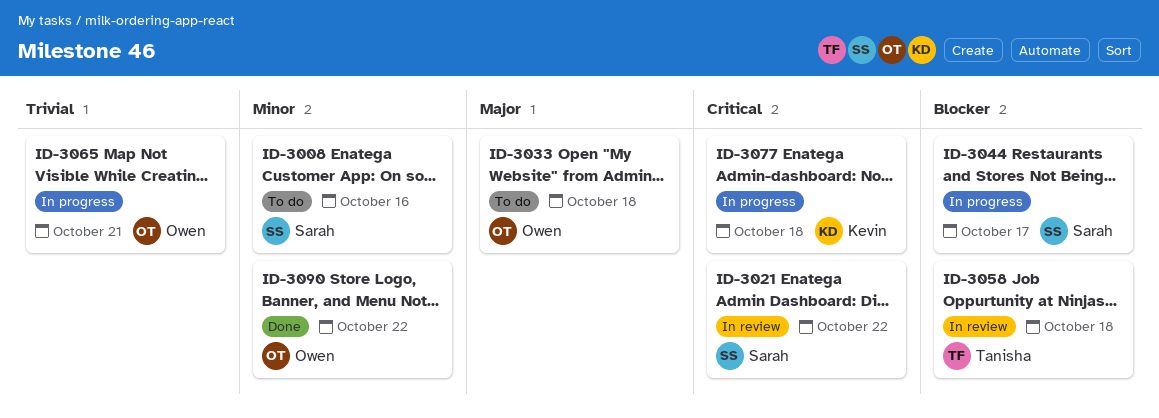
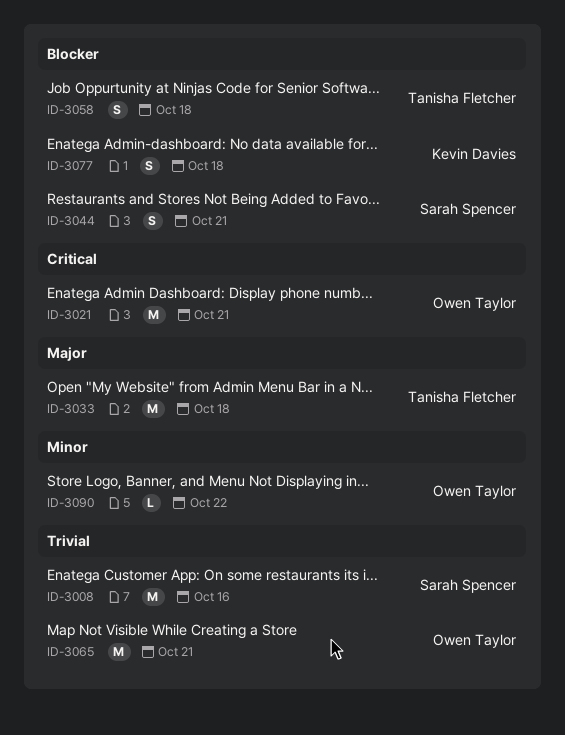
ID-3008, priority: Minor -> Trivial
ID-3021, owner: Sarah Spencer -> Owen Taylor
ID-3021, due: Oct 22 -> Oct 21
ID-3033, owner: Owen Taylor -> Tanisha Fletcher
ID-3044, due: Oct 17 -> Oct 21
ID-3077, priority: Critical -> Blocker

